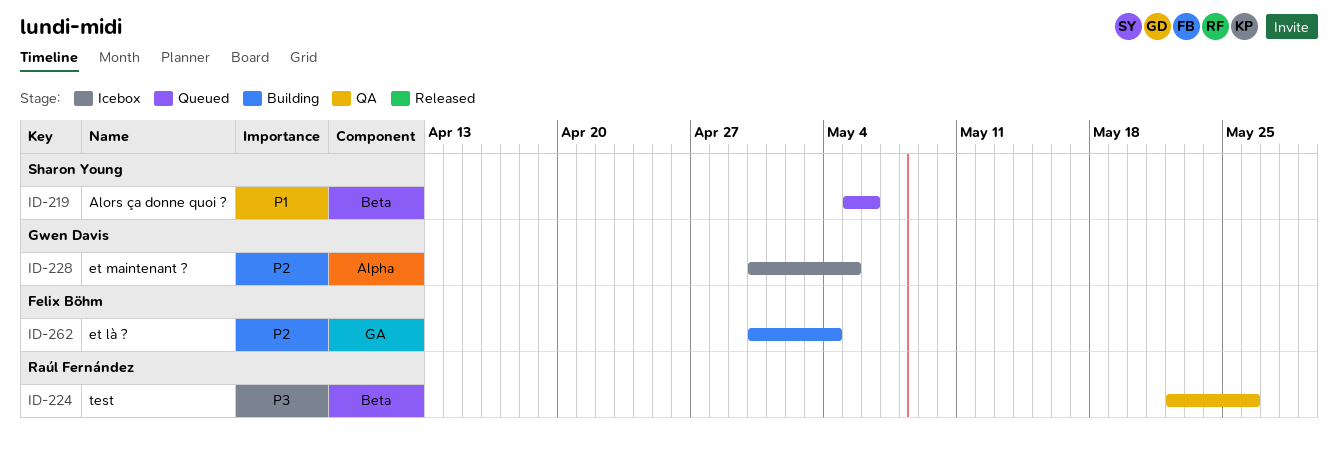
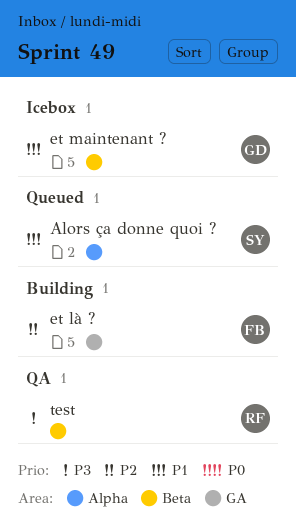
Alors ça donne quoi ?, label: Beta -> Alpha
et maintenant ?, priority: P2 -> P1
et maintenant ?, label: Alpha -> Beta

